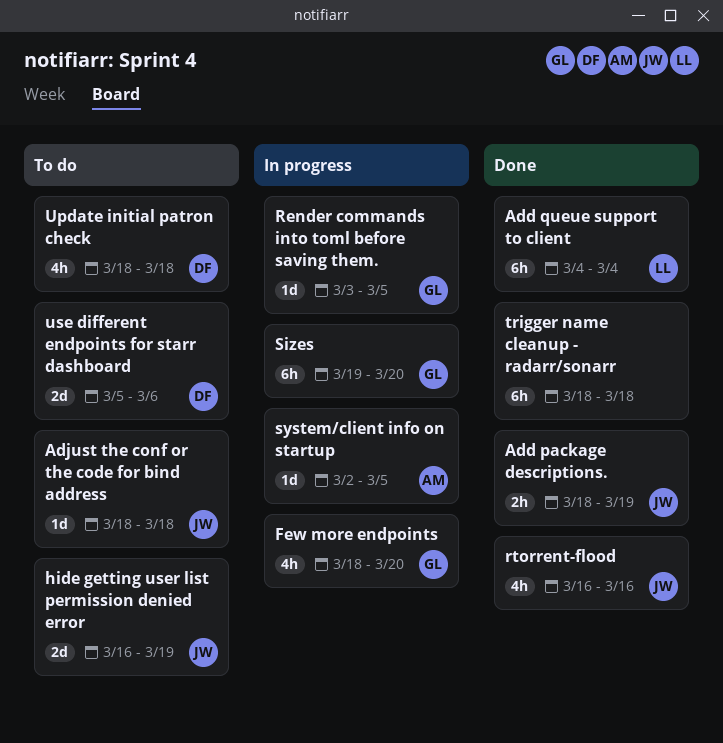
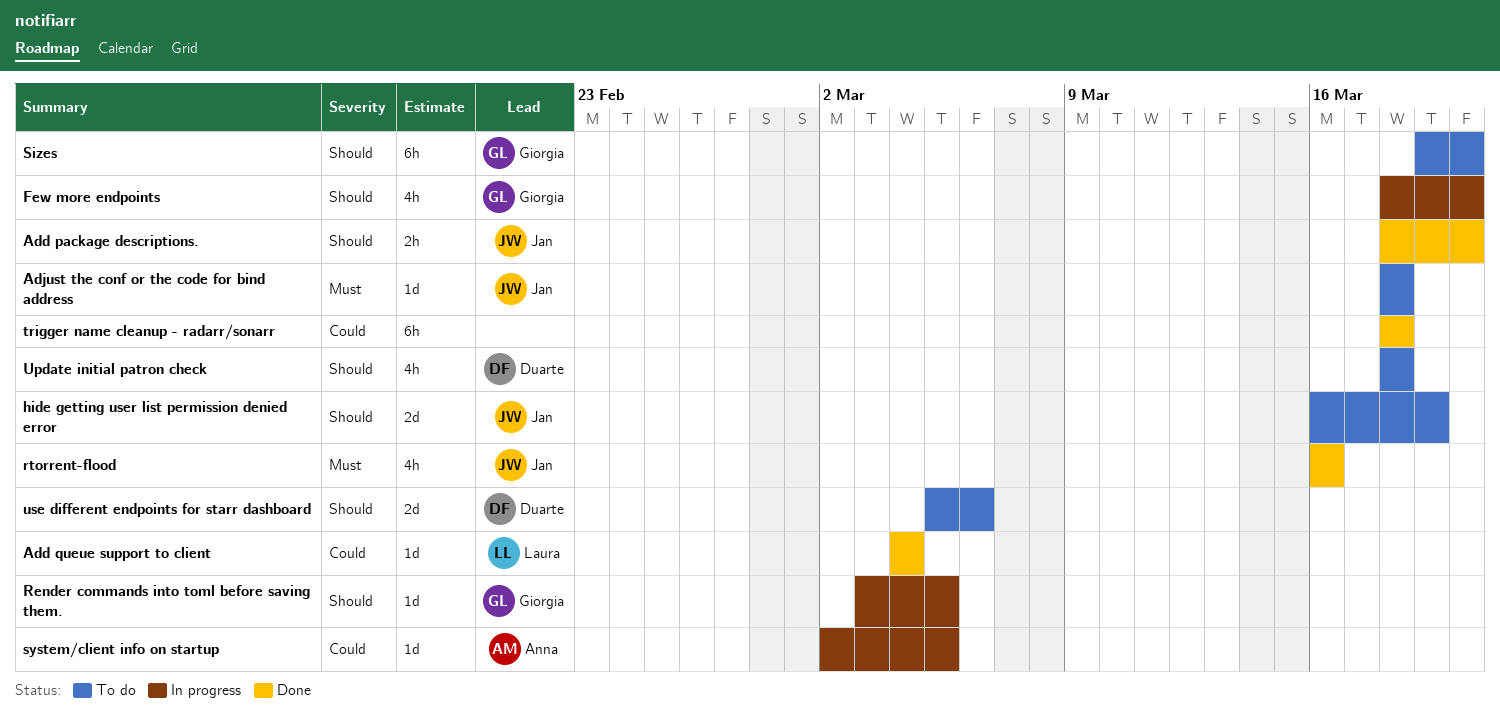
Add package descriptions., due: Mar 19 -> Mar 20
Add queue support to client, estimate: 6h -> 1d
Sizes, status: In progress -> To do

